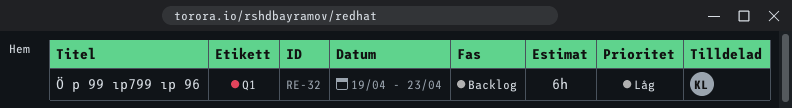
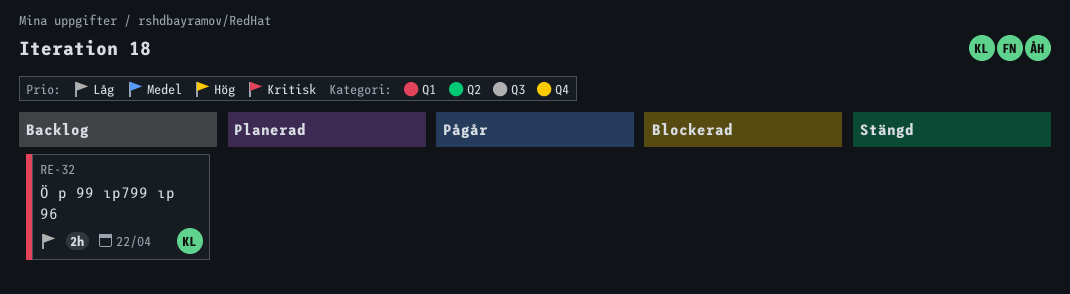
RE-32, estimate: 6h -> 2h
RE-32, due: Apr 23 -> Apr 22

